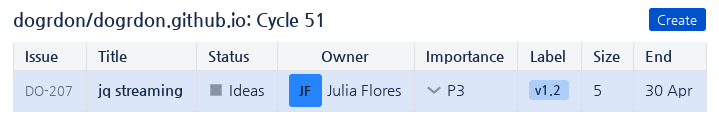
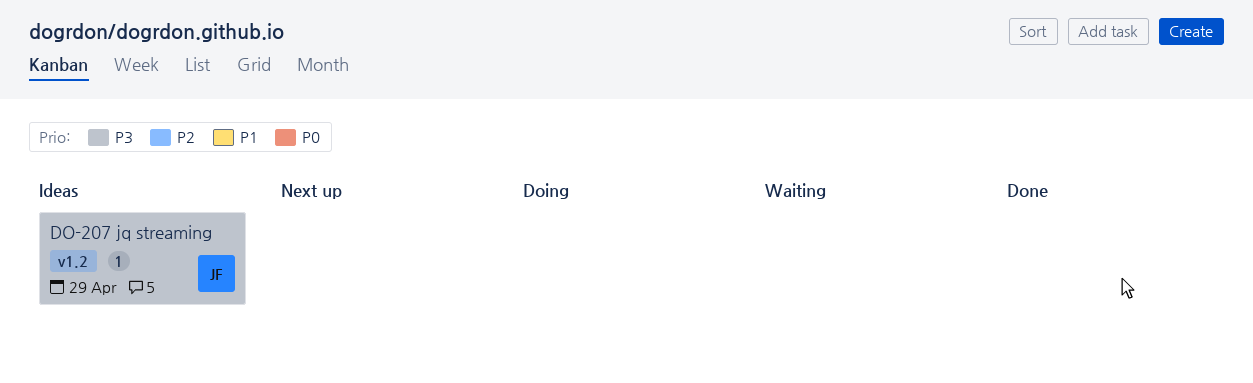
DO-207, estimate: 5 -> 1
DO-207, due: Apr 30 -> Apr 29

